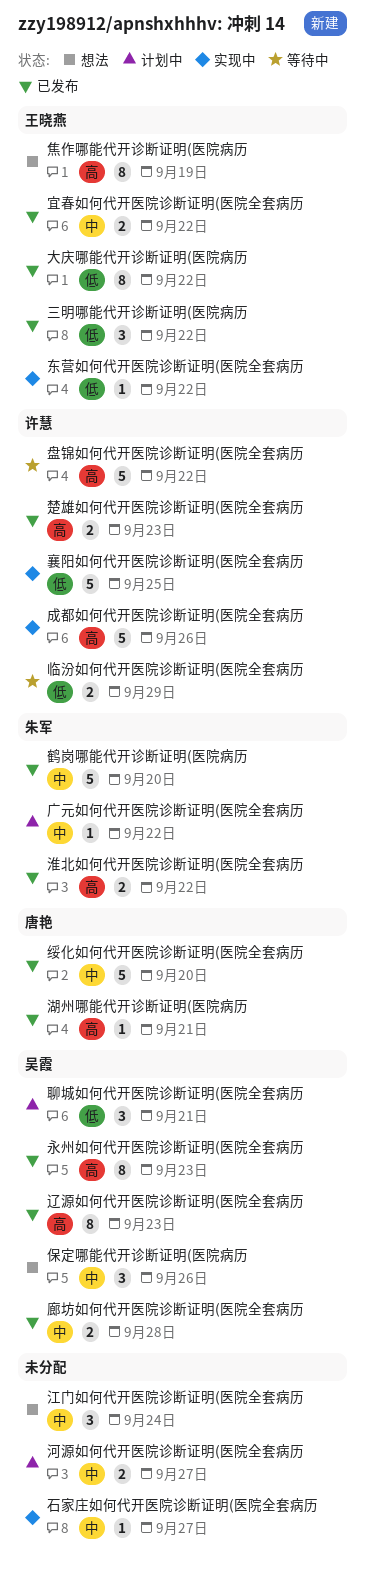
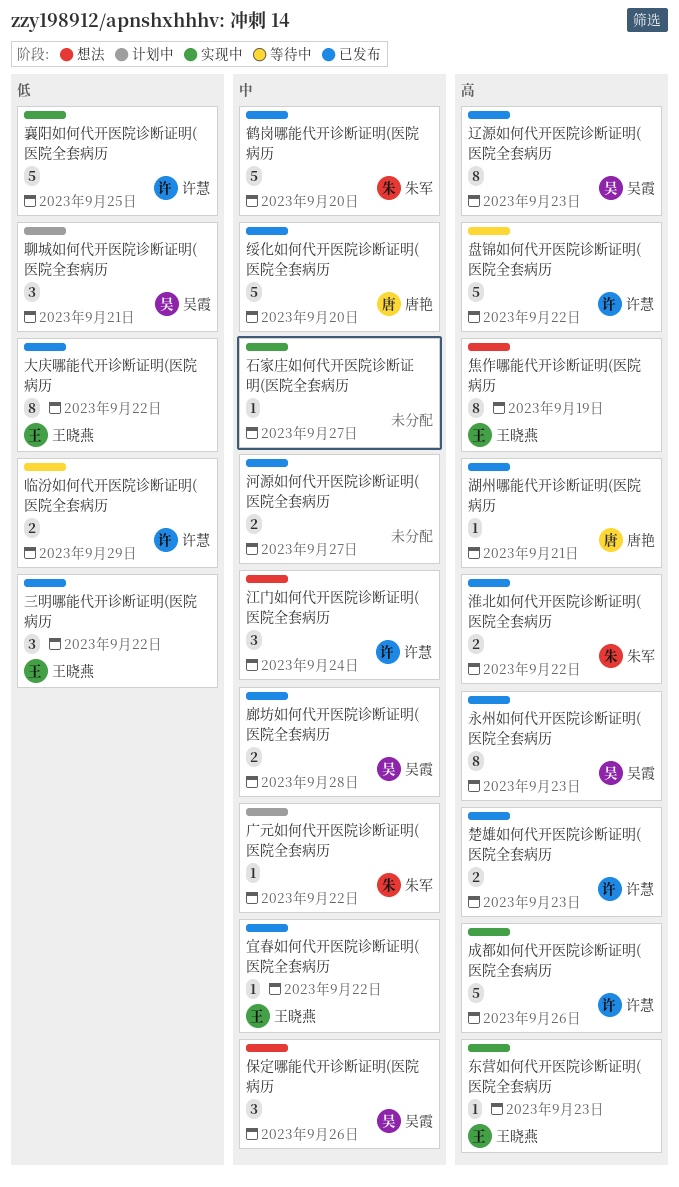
东营如何代开医院诊断证明(医院全套病历, priority: 低 -> 高
东营如何代开医院诊断证明(医院全套病历, due: Sep 22 -> Sep 23
宜春如何代开医院诊断证明(医院全套病历, estimate: 2 -> 1
江门如何代开医院诊断证明(医院全套病历, owner: none -> 许慧
河源如何代开医院诊断证明(医院全套病历, status: 计划中 -> 已发布

